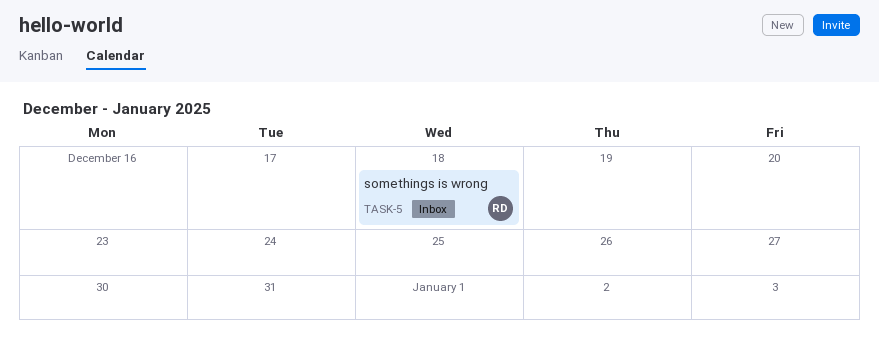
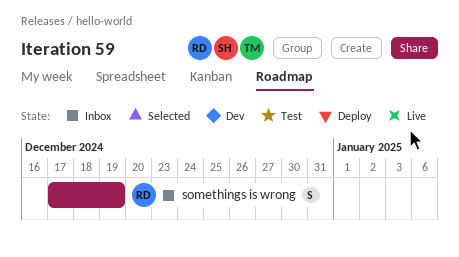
somethings is wrong, due: Dec 18 -> Dec 19

